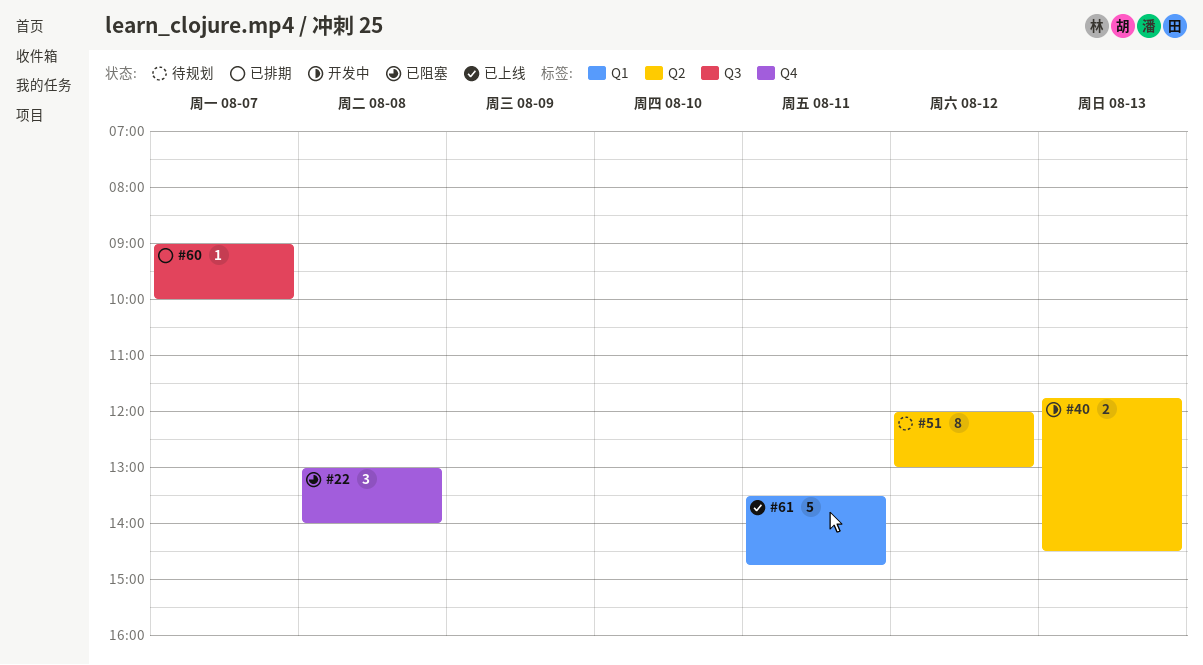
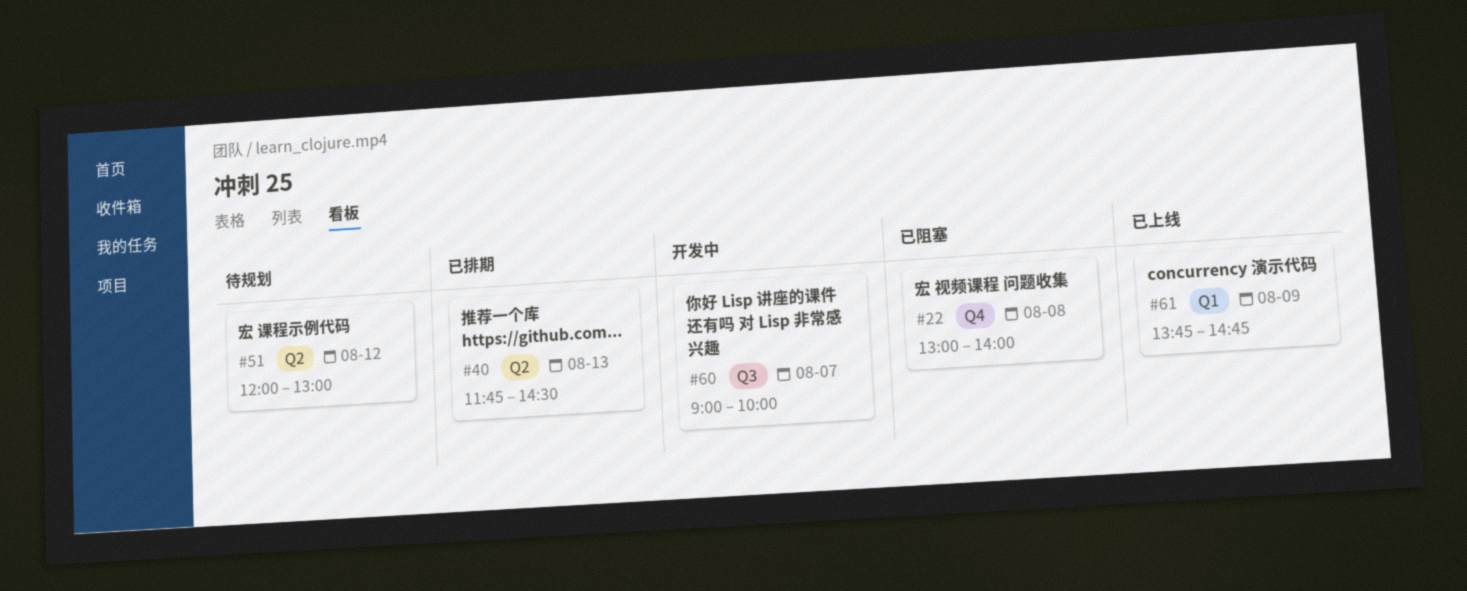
#40, status: 开发中 -> 已排期
#60, status: 已排期 -> 开发中
#61, day: Aug 11 -> Aug 9
#61, begins: 13:30 -> 13:45

